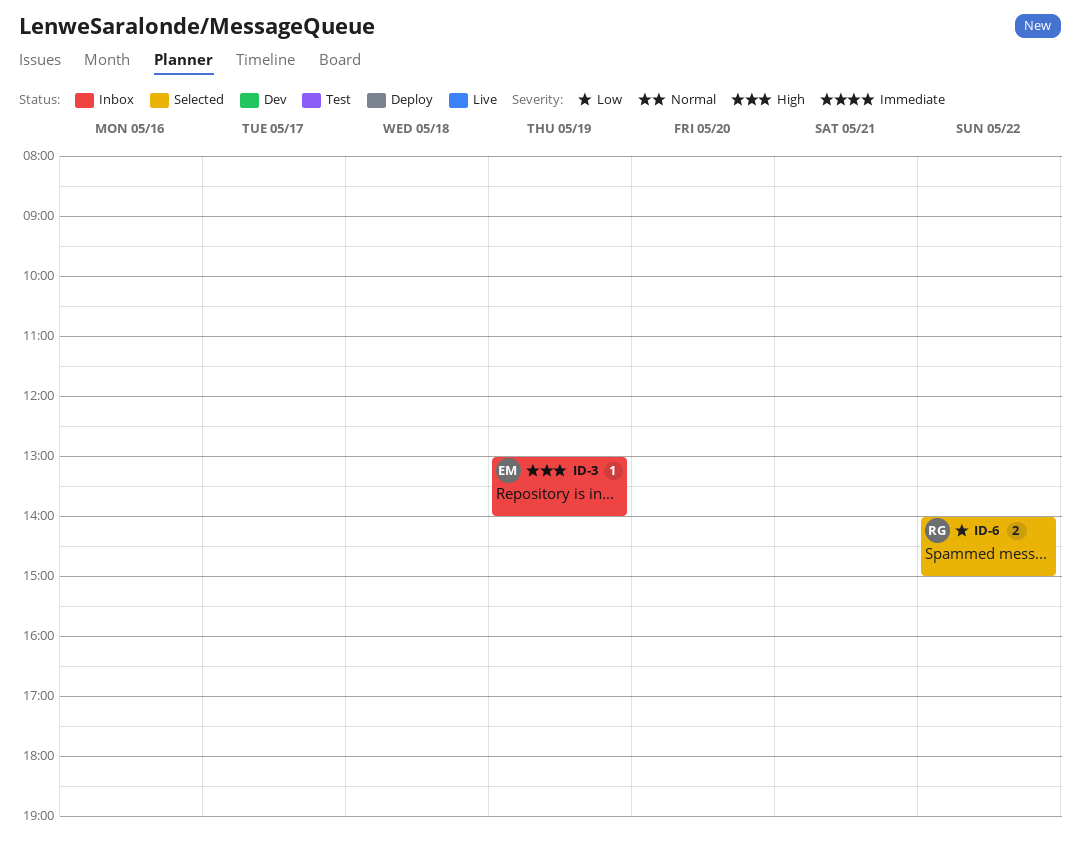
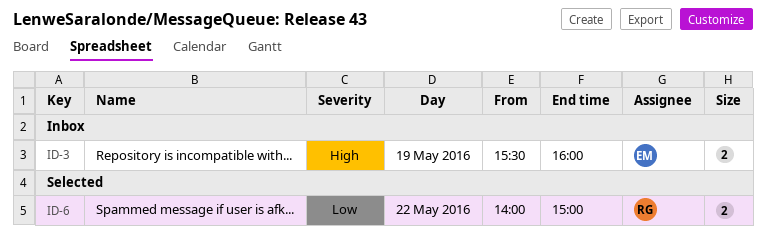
ID-3, estimate: 1 -> 2
ID-3, begins: 13:00 -> 15:30
ID-3, ends: 14:00 -> 16:00

